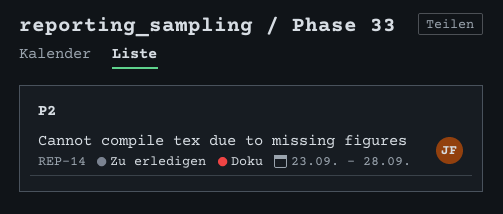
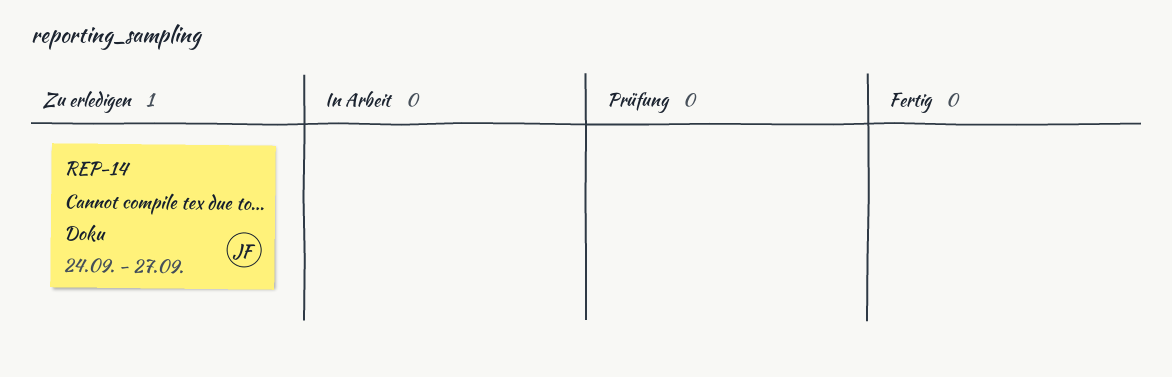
REP-14, start: Sep 23 -> Sep 24
REP-14, due: Sep 28 -> Sep 27

